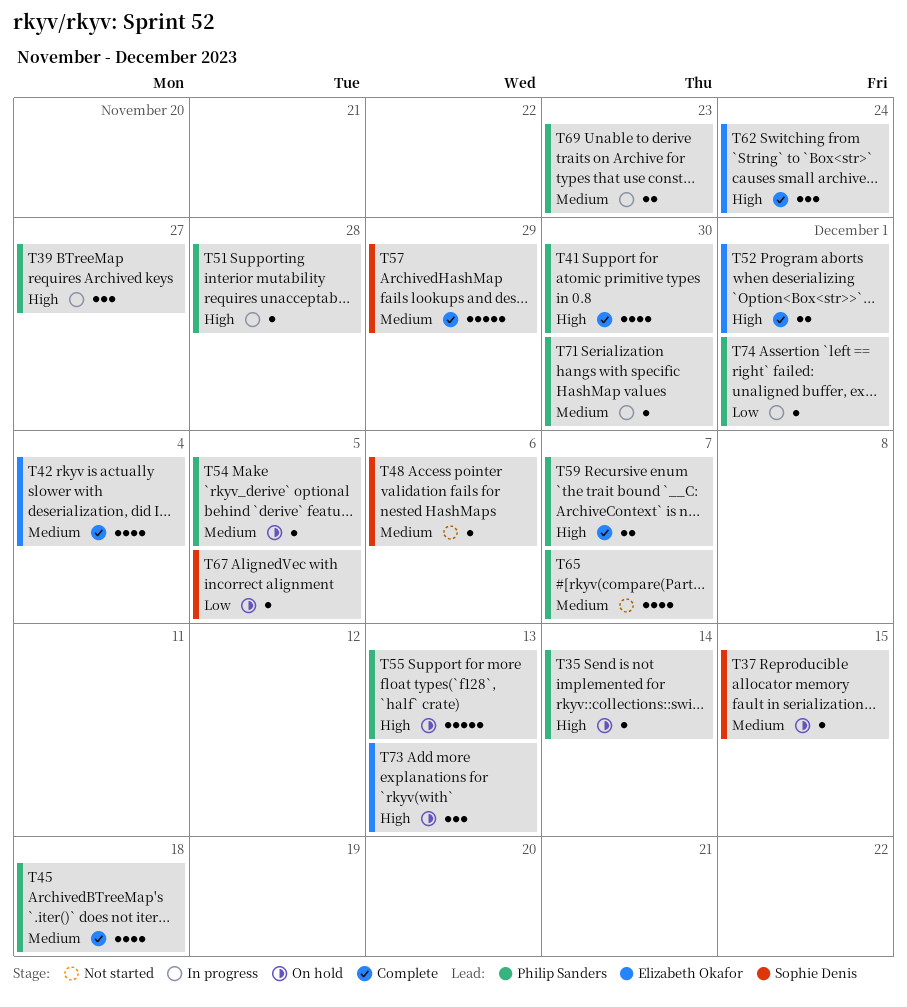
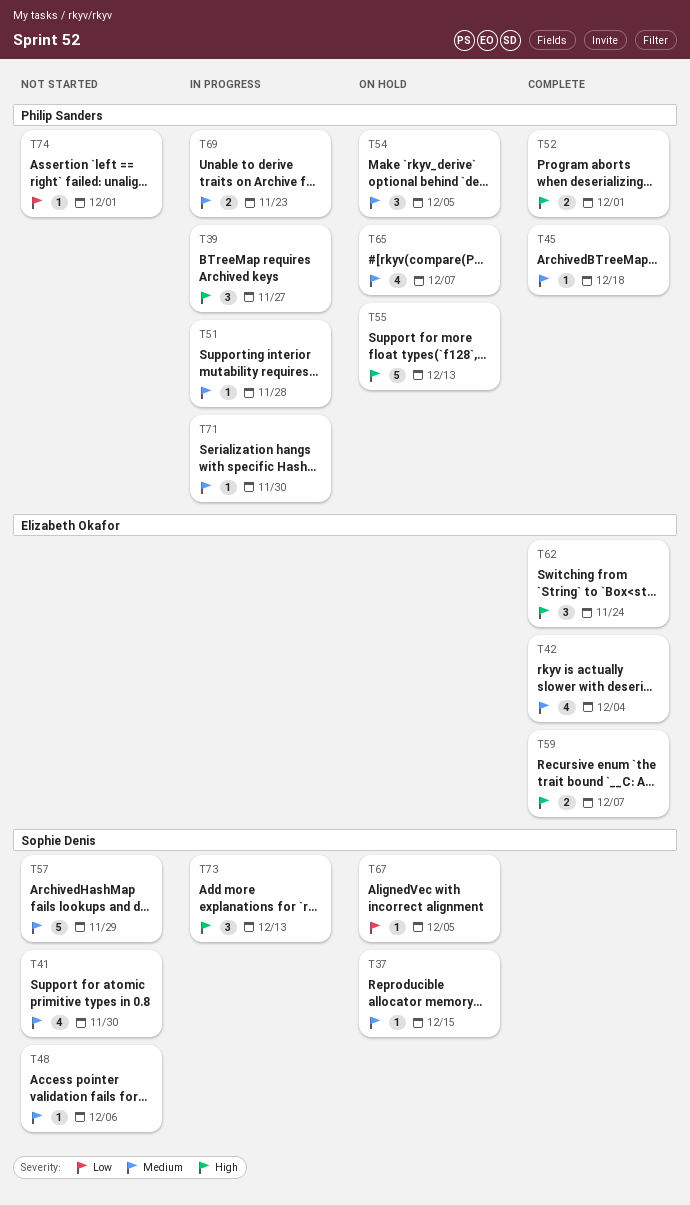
T35: present -> none
T41, status: Complete -> Not started
T41, owner: Philip Sanders -> Sophie Denis
T41, priority: High -> Medium
T45, estimate: 4 -> 1
T51, priority: High -> Medium
T52, owner: Elizabeth Okafor -> Philip Sanders
T54, estimate: 1 -> 3
T57, status: Complete -> Not started
T59, owner: Philip Sanders -> Elizabeth Okafor
T65, status: Not started -> On hold
T73, status: On hold -> In progress
T73, owner: Elizabeth Okafor -> Sophie Denis
T74, status: In progress -> Not started

